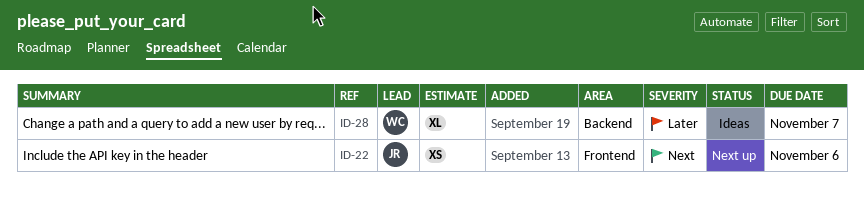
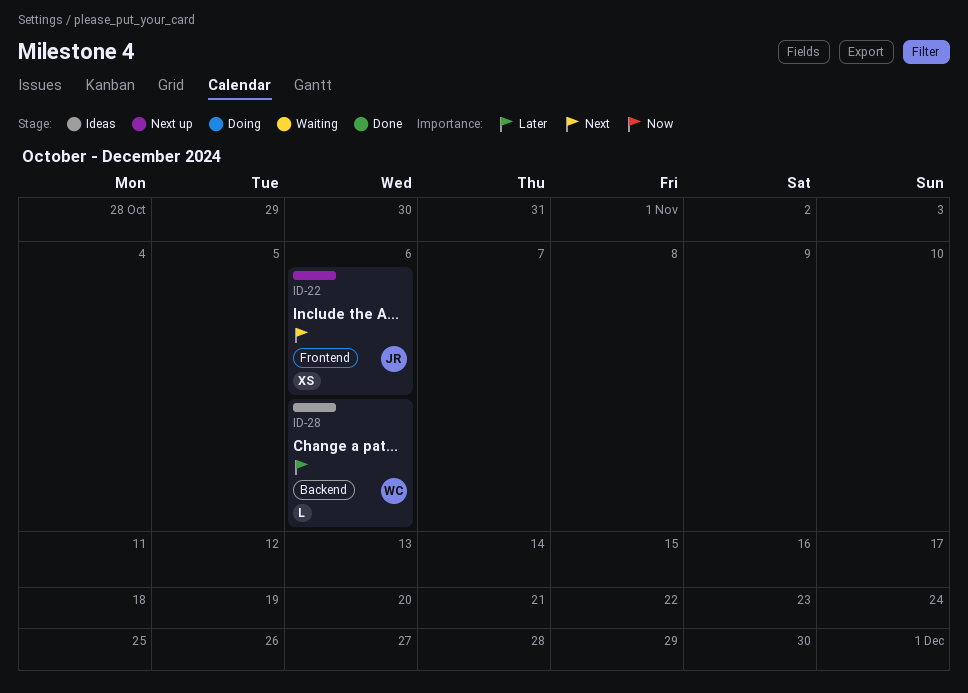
ID-28, estimate: XL -> L
ID-28, due: Nov 7 -> Nov 6

